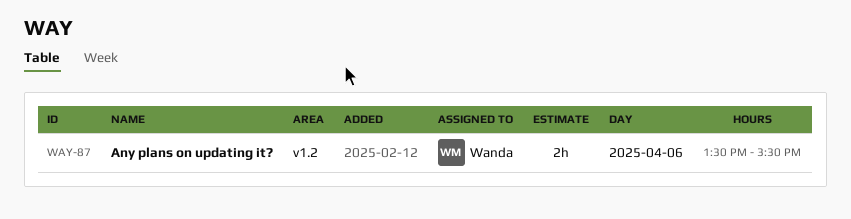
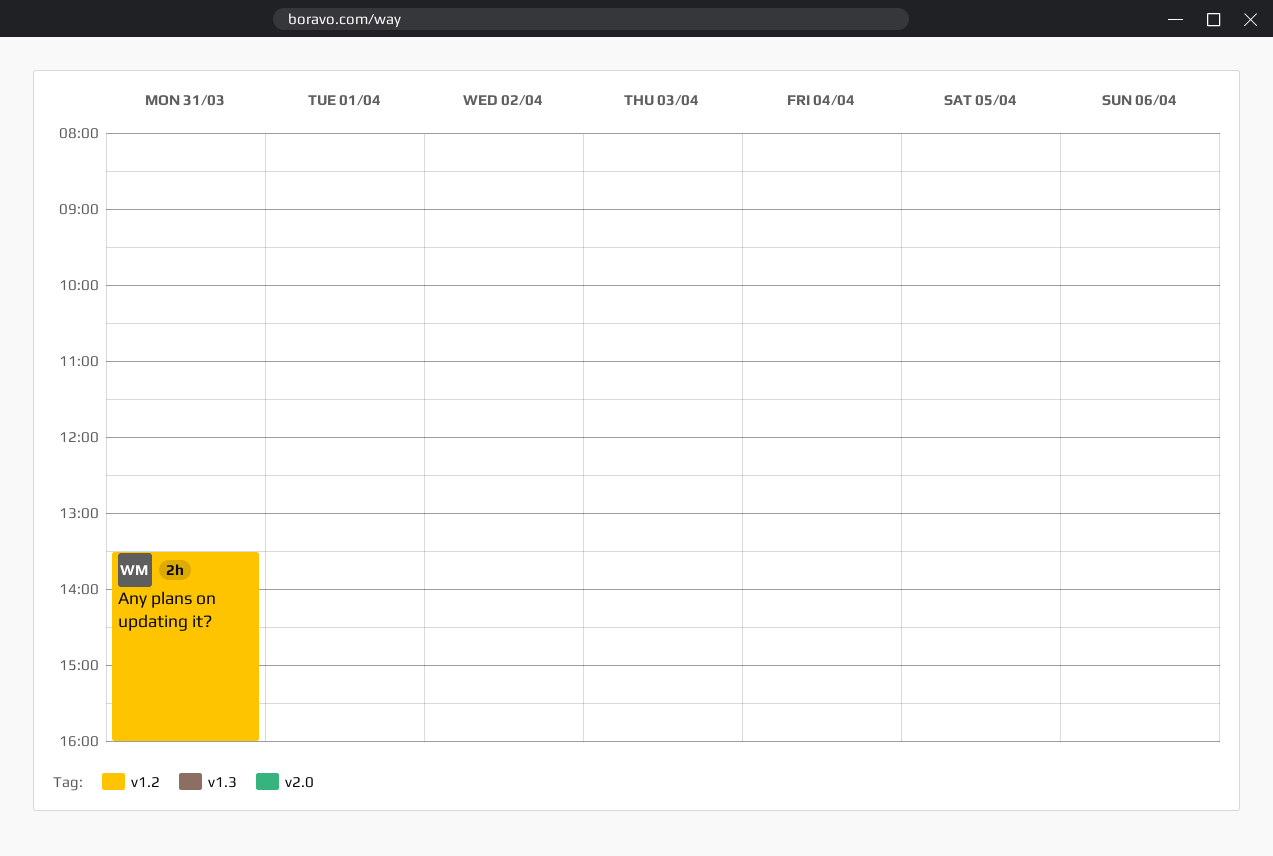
Any plans on updating it?, day: Apr 6 -> Mar 31
Any plans on updating it?, ends: 15:30 -> 16:00

